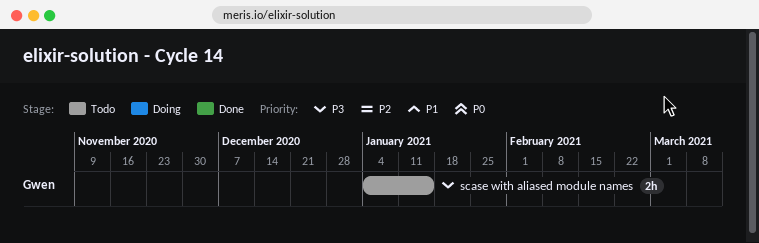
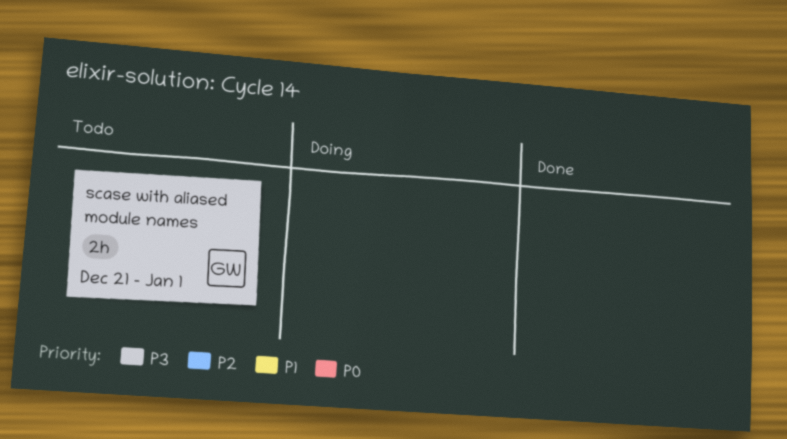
scase with aliased module names, start: Jan 4 -> Dec 21
scase with aliased module names, due: Jan 15 -> Jan 1

